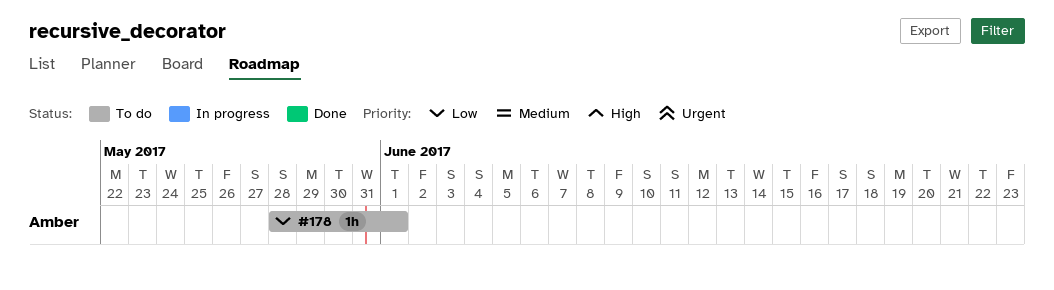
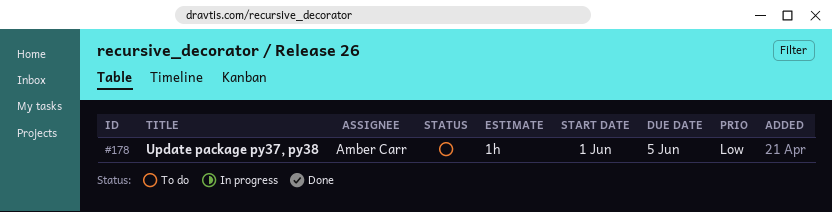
#178, start: May 28 -> Jun 1
#178, due: Jun 1 -> Jun 5

